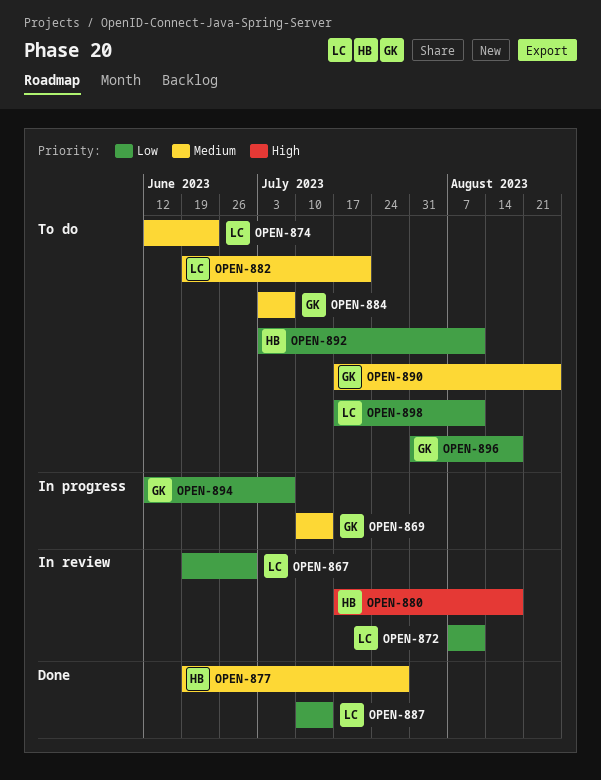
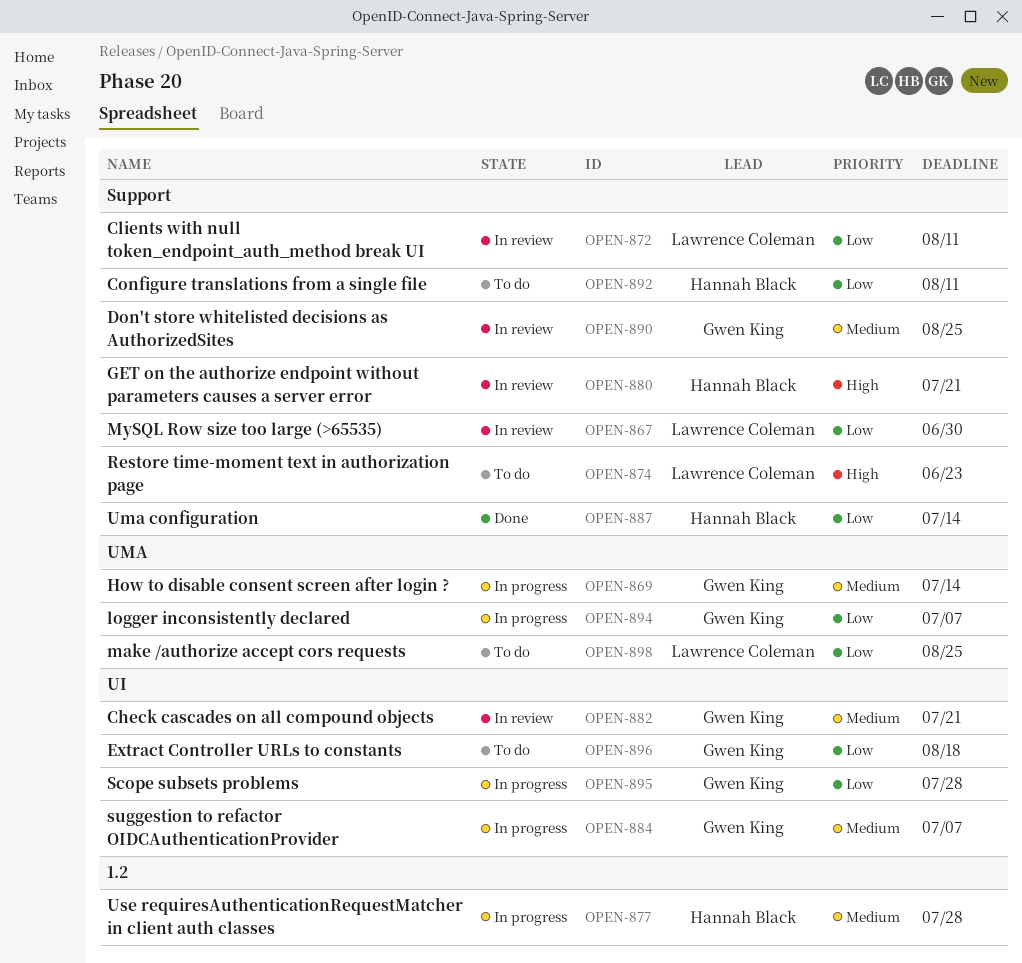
OPEN-874, priority: Medium -> High
OPEN-877, status: Done -> In progress
OPEN-880, due: Aug 18 -> Jul 21
OPEN-882, status: To do -> In review
OPEN-882, owner: Lawrence Coleman -> Gwen King
OPEN-884, status: To do -> In progress
OPEN-887, owner: Lawrence Coleman -> Hannah Black
OPEN-890, status: To do -> In review
OPEN-895: none -> present
OPEN-898, due: Aug 11 -> Aug 25

